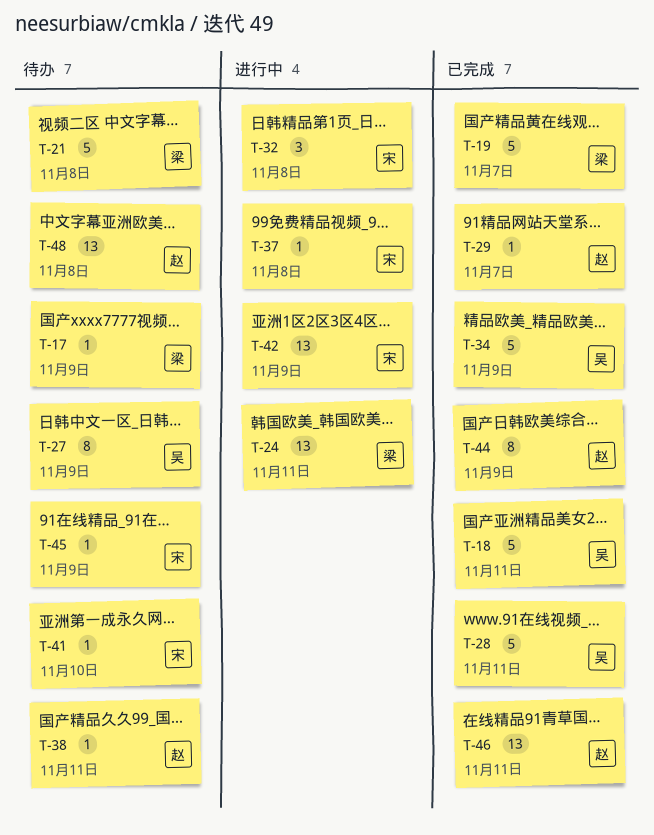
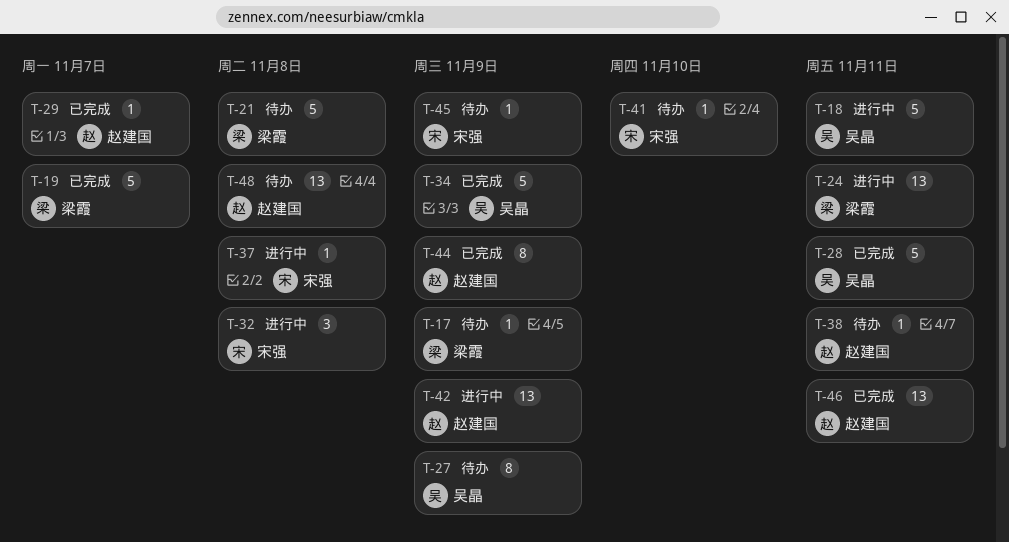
T-18, status: 已完成 -> 进行中
T-42, owner: 宋强 -> 赵建国

